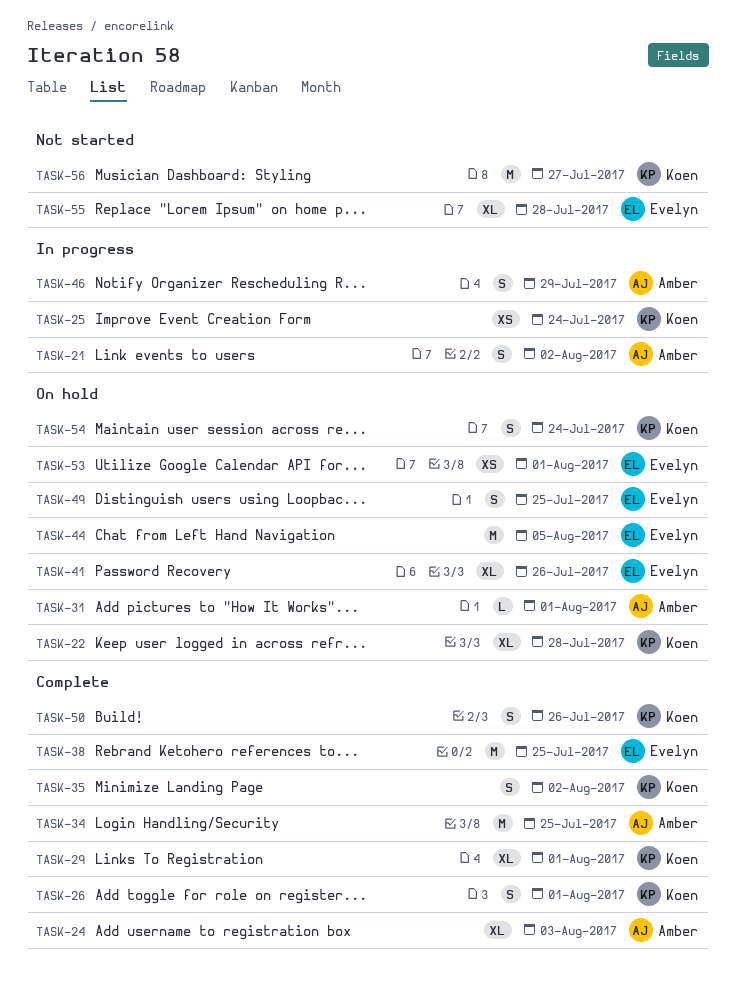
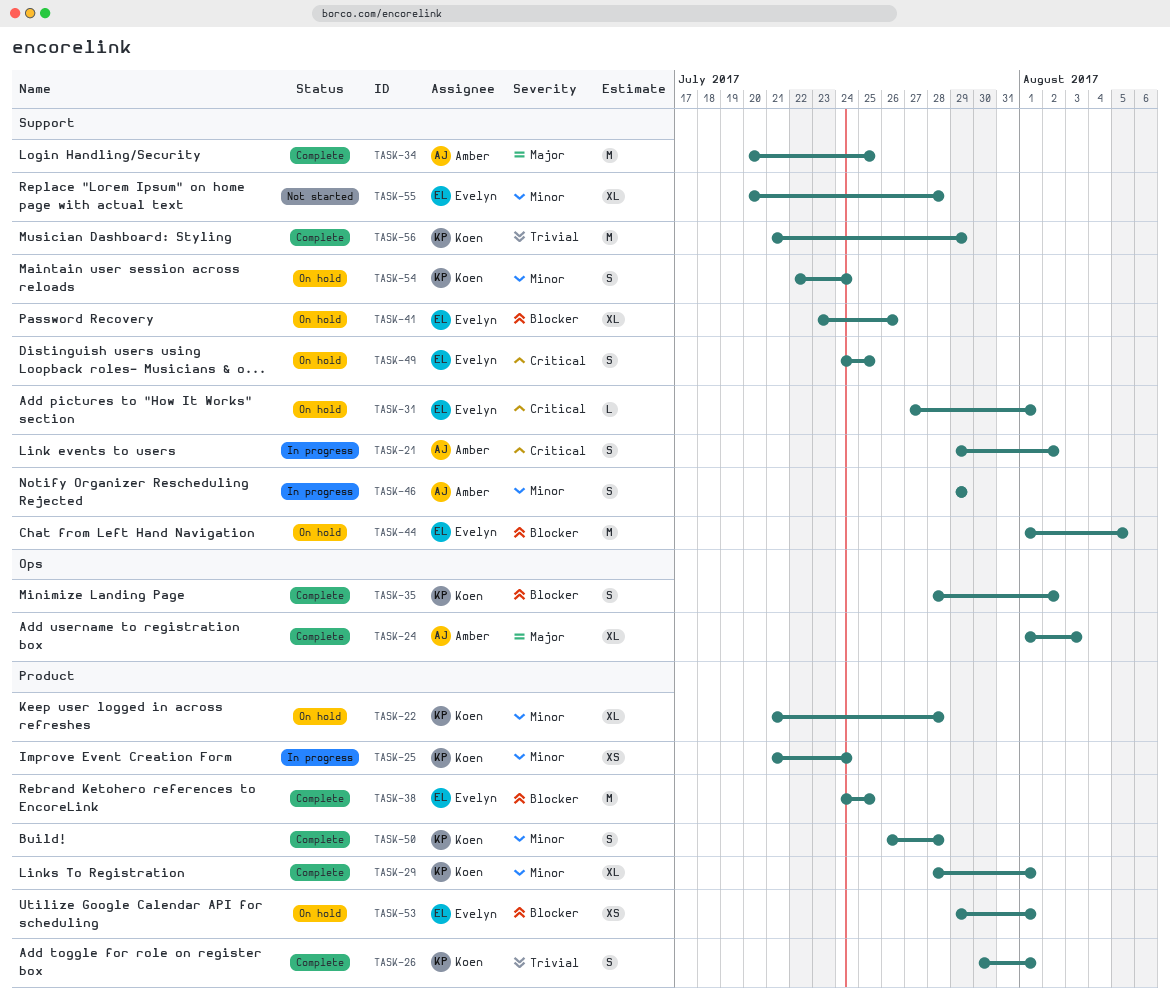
TASK-31, owner: Amber -> Evelyn
TASK-50, due: Jul 26 -> Jul 28
TASK-56, status: Not started -> Complete
TASK-56, due: Jul 27 -> Jul 29

